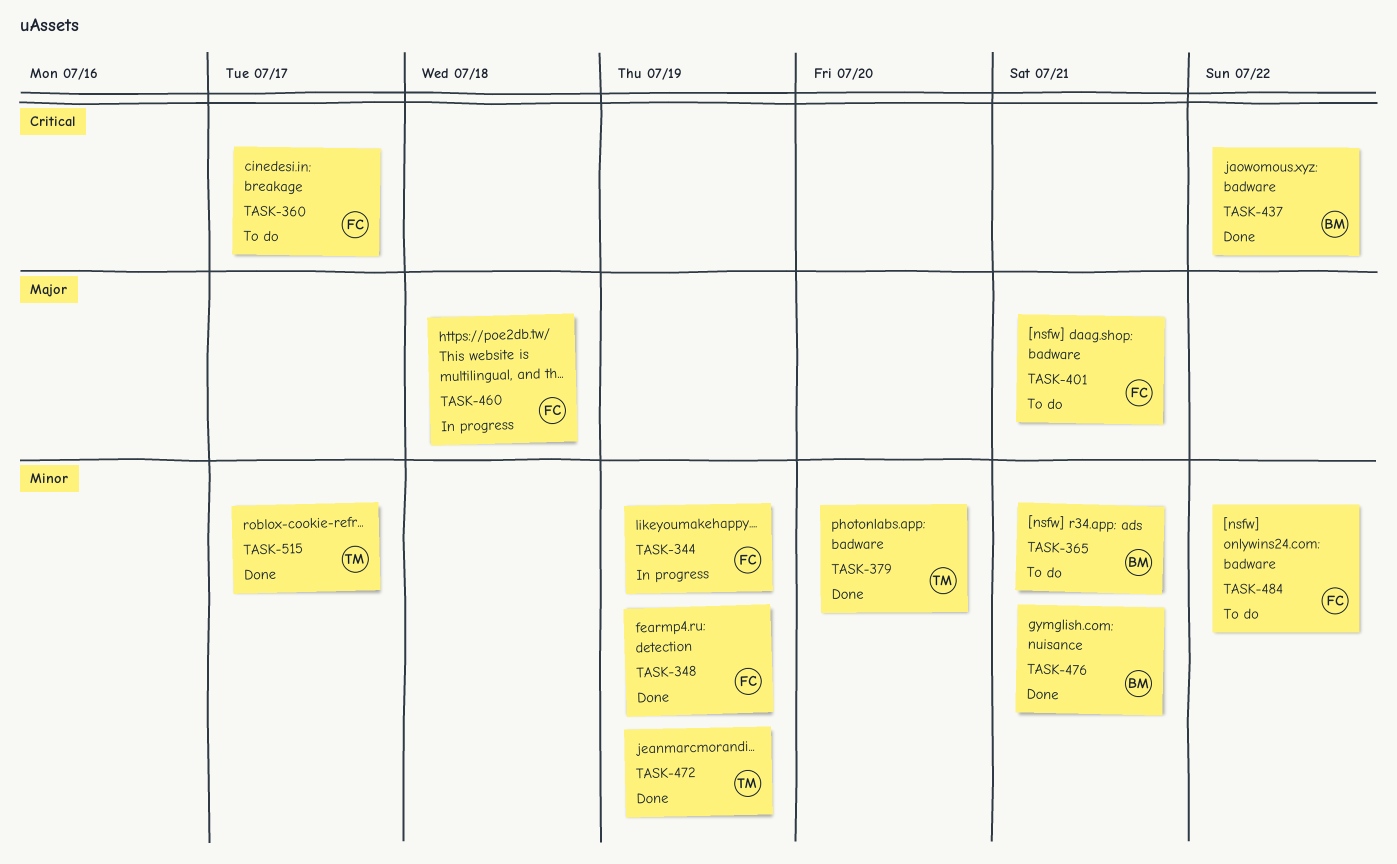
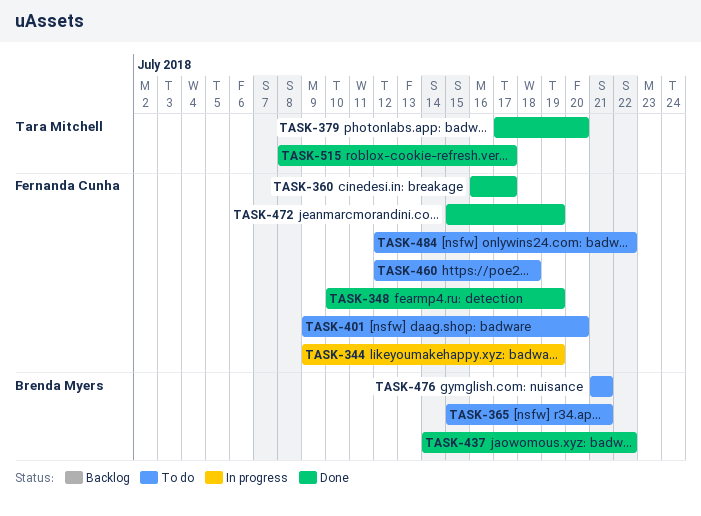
TASK-360, status: To do -> Done
TASK-401, due: Jul 21 -> Jul 20
TASK-460, status: In progress -> To do
TASK-472, owner: Tara Mitchell -> Fernanda Cunha
TASK-476, status: Done -> To do

